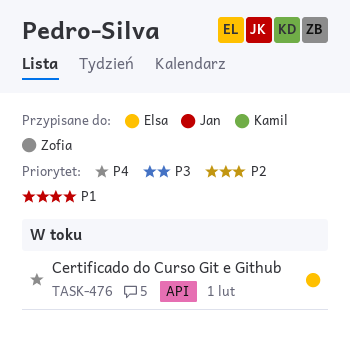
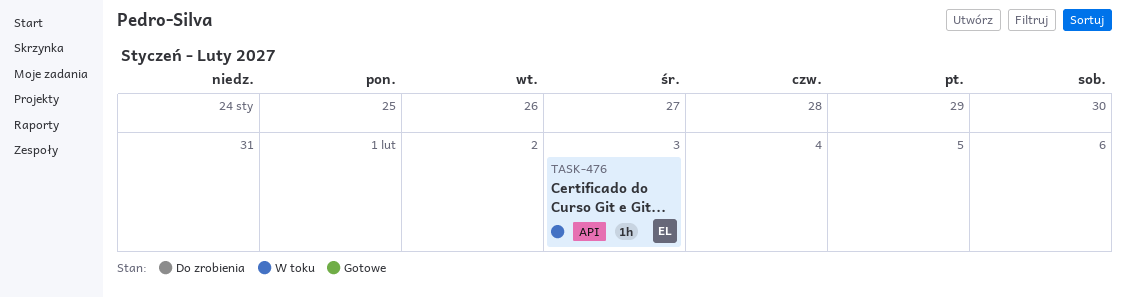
TASK-476, due: Feb 1 -> Feb 3

